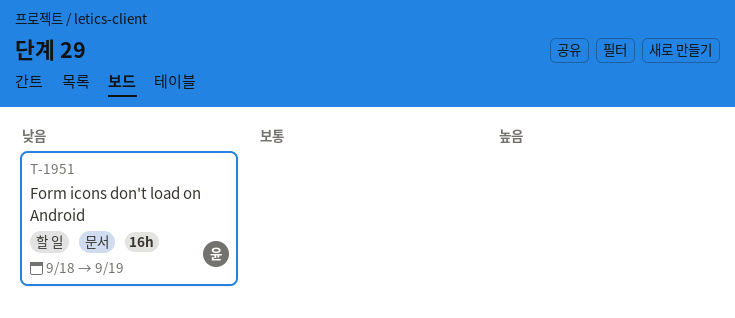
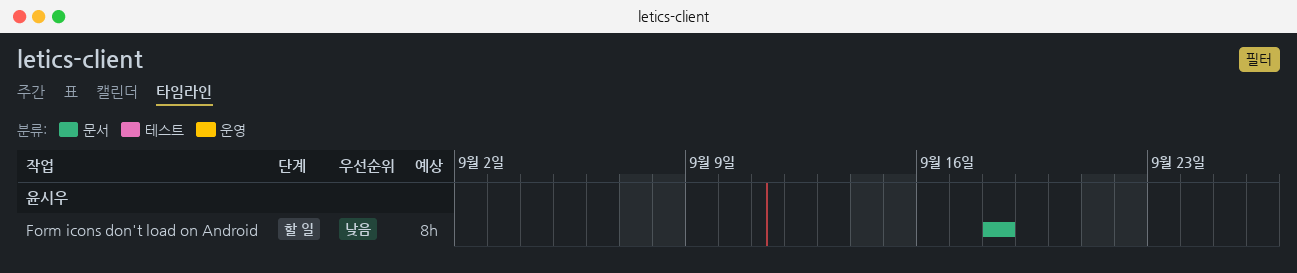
Form icons don't load on Android, estimate: 16h -> 8h
Form icons don't load on Android, due: Sep 19 -> Sep 18

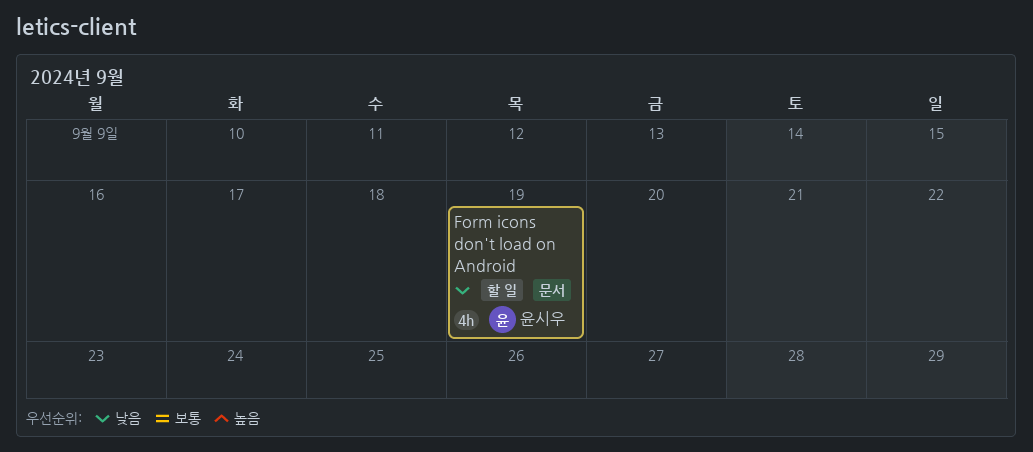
Form icons don't load on Android, estimate: 8h -> 4h
Form icons don't load on Android, due: Sep 18 -> Sep 19

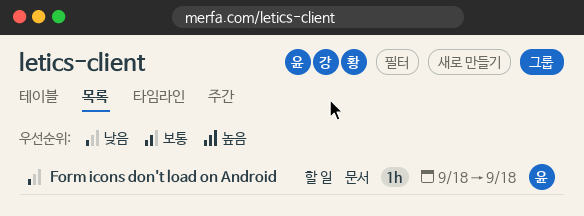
Form icons don't load on Android, estimate: 4h -> 1h
Form icons don't load on Android, due: Sep 19 -> Sep 18

